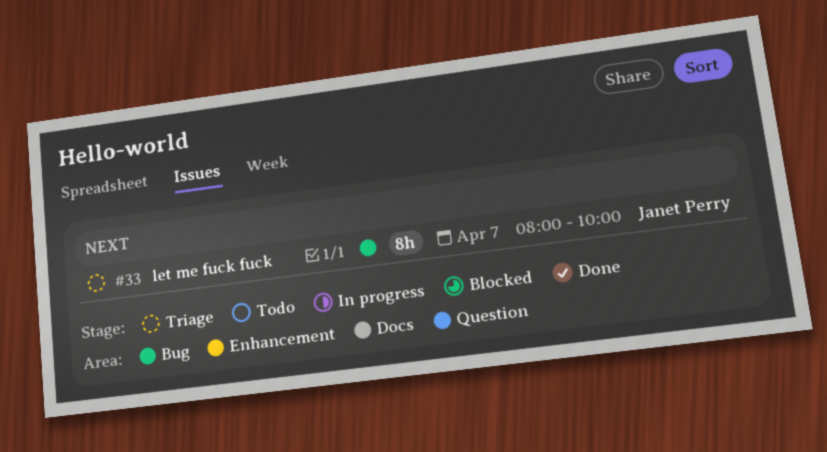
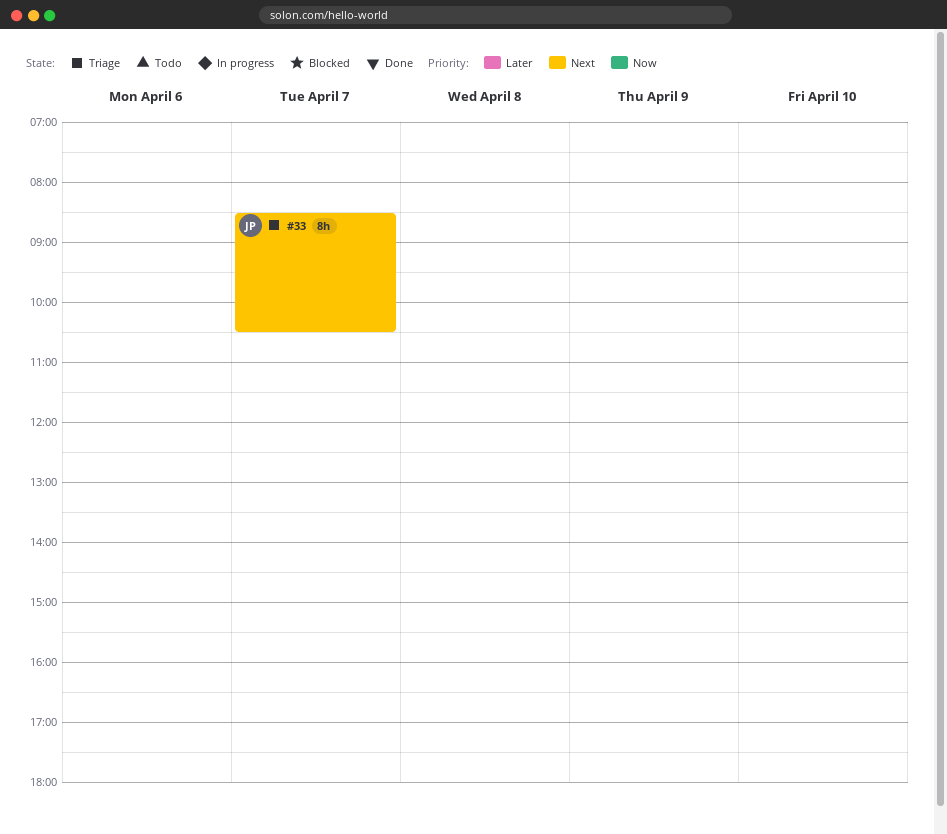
#33, begins: 08:00 -> 08:30
#33, ends: 10:00 -> 10:30

